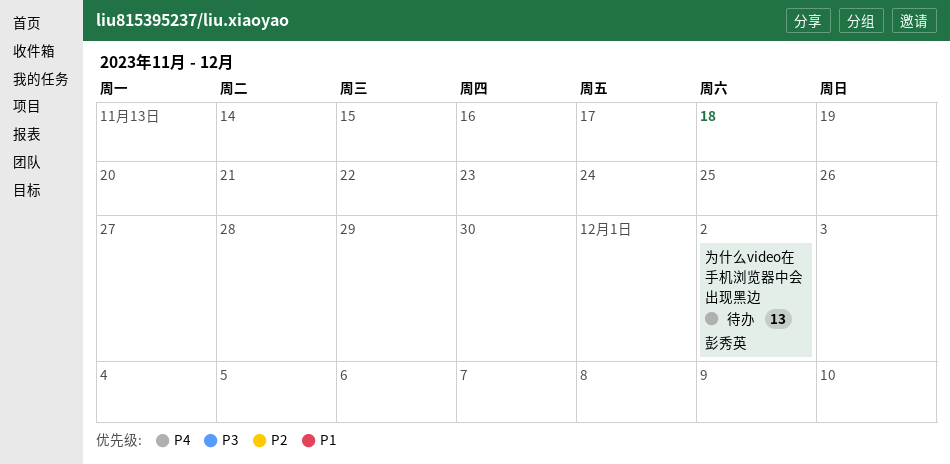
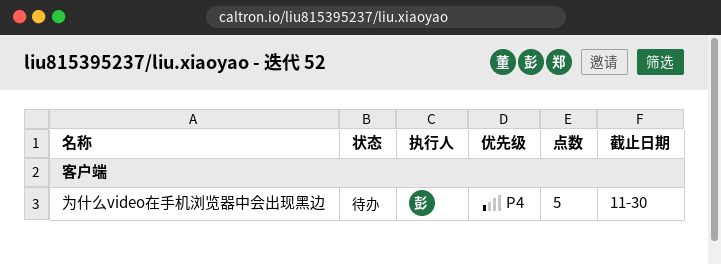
为什么video在手机浏览器中会出现黑边, estimate: 13 -> 5
为什么video在手机浏览器中会出现黑边, due: Dec 2 -> Nov 30

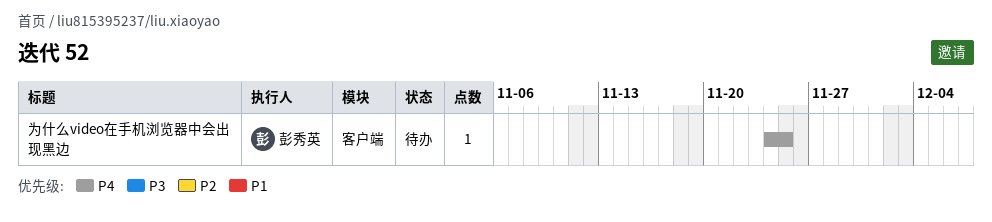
为什么video在手机浏览器中会出现黑边, estimate: 5 -> 1
为什么video在手机浏览器中会出现黑边, due: Nov 30 -> Nov 25

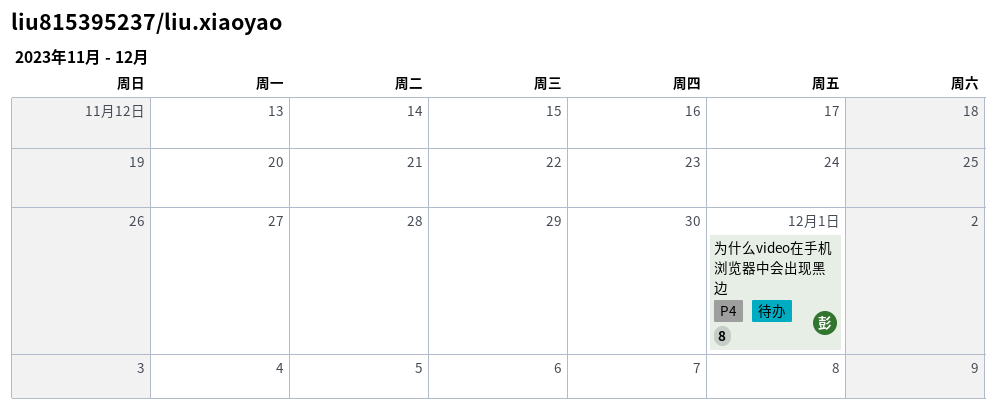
为什么video在手机浏览器中会出现黑边, estimate: 1 -> 8
为什么video在手机浏览器中会出现黑边, due: Nov 25 -> Dec 1

